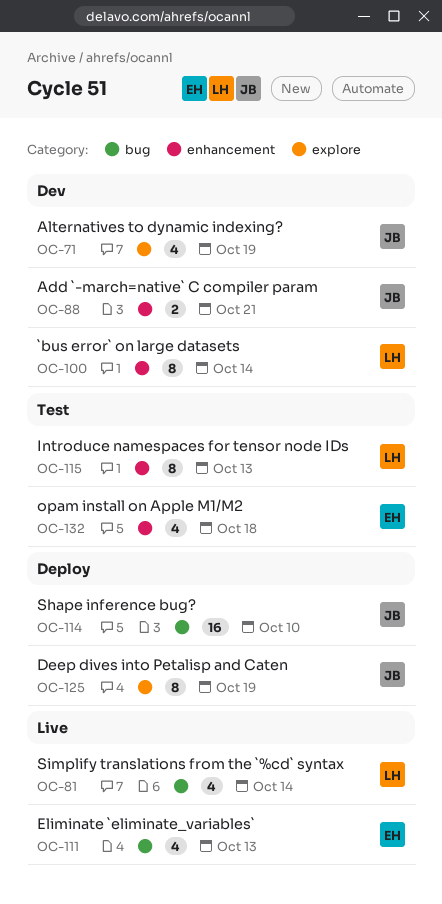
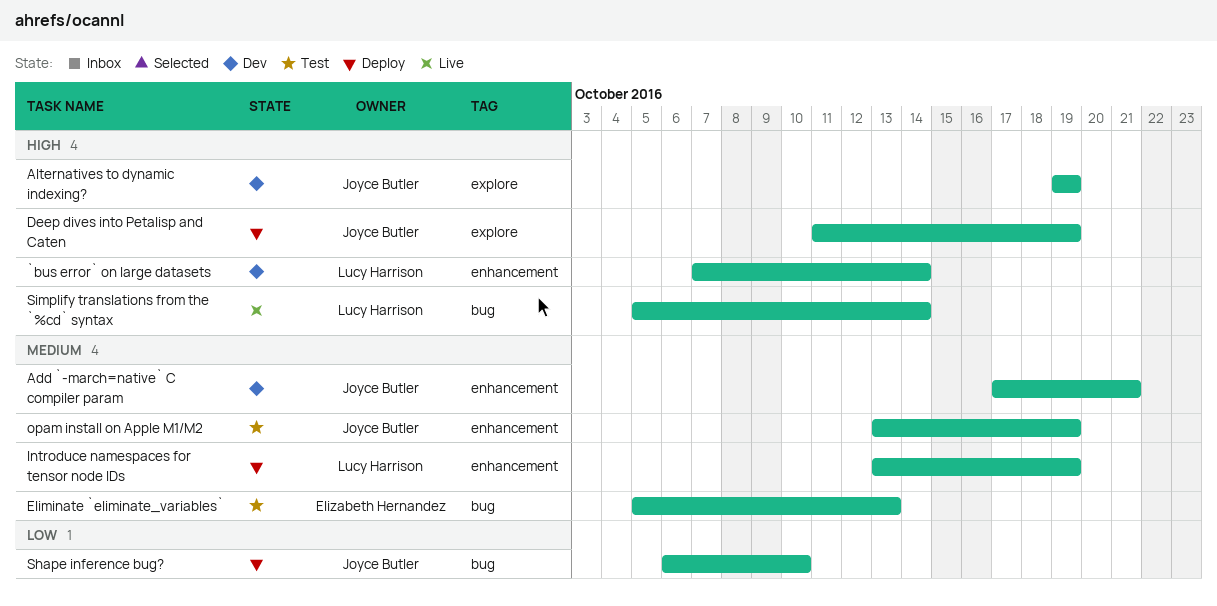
Eliminate `eliminate_variables`, status: Live -> Test
Introduce namespaces for tensor node IDs, status: Test -> Deploy
Introduce namespaces for tensor node IDs, due: Oct 13 -> Oct 19
opam install on Apple M1/M2, owner: Elizabeth Hernandez -> Joyce Butler
opam install on Apple M1/M2, due: Oct 18 -> Oct 19

